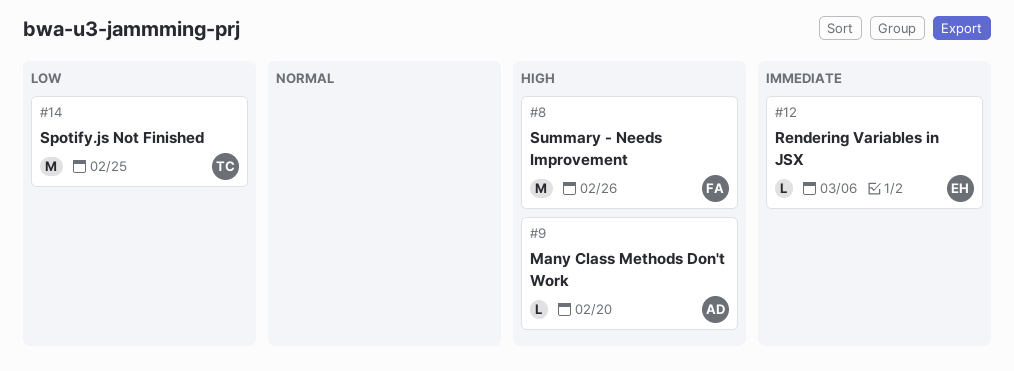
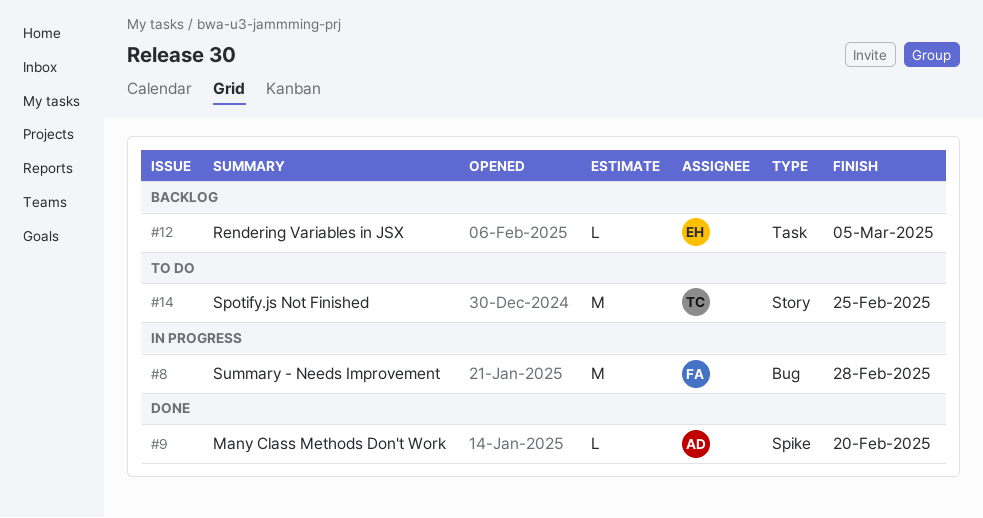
#8, due: Feb 26 -> Feb 28
#12, due: Mar 6 -> Mar 5

